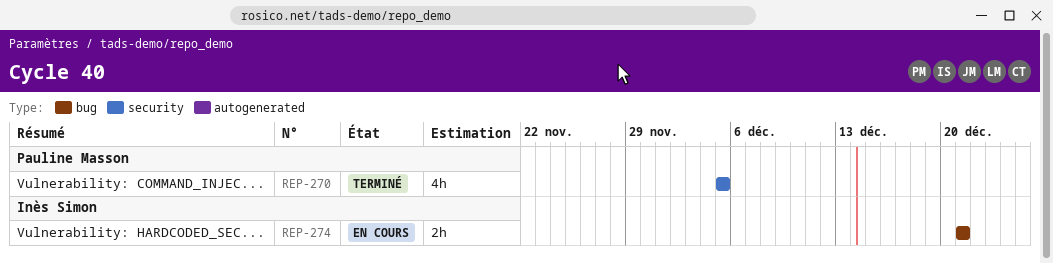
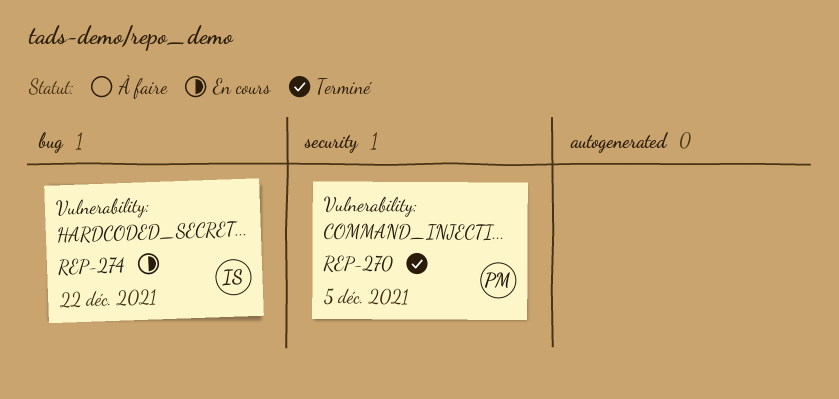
REP-274, due: Dec 21 -> Dec 22

